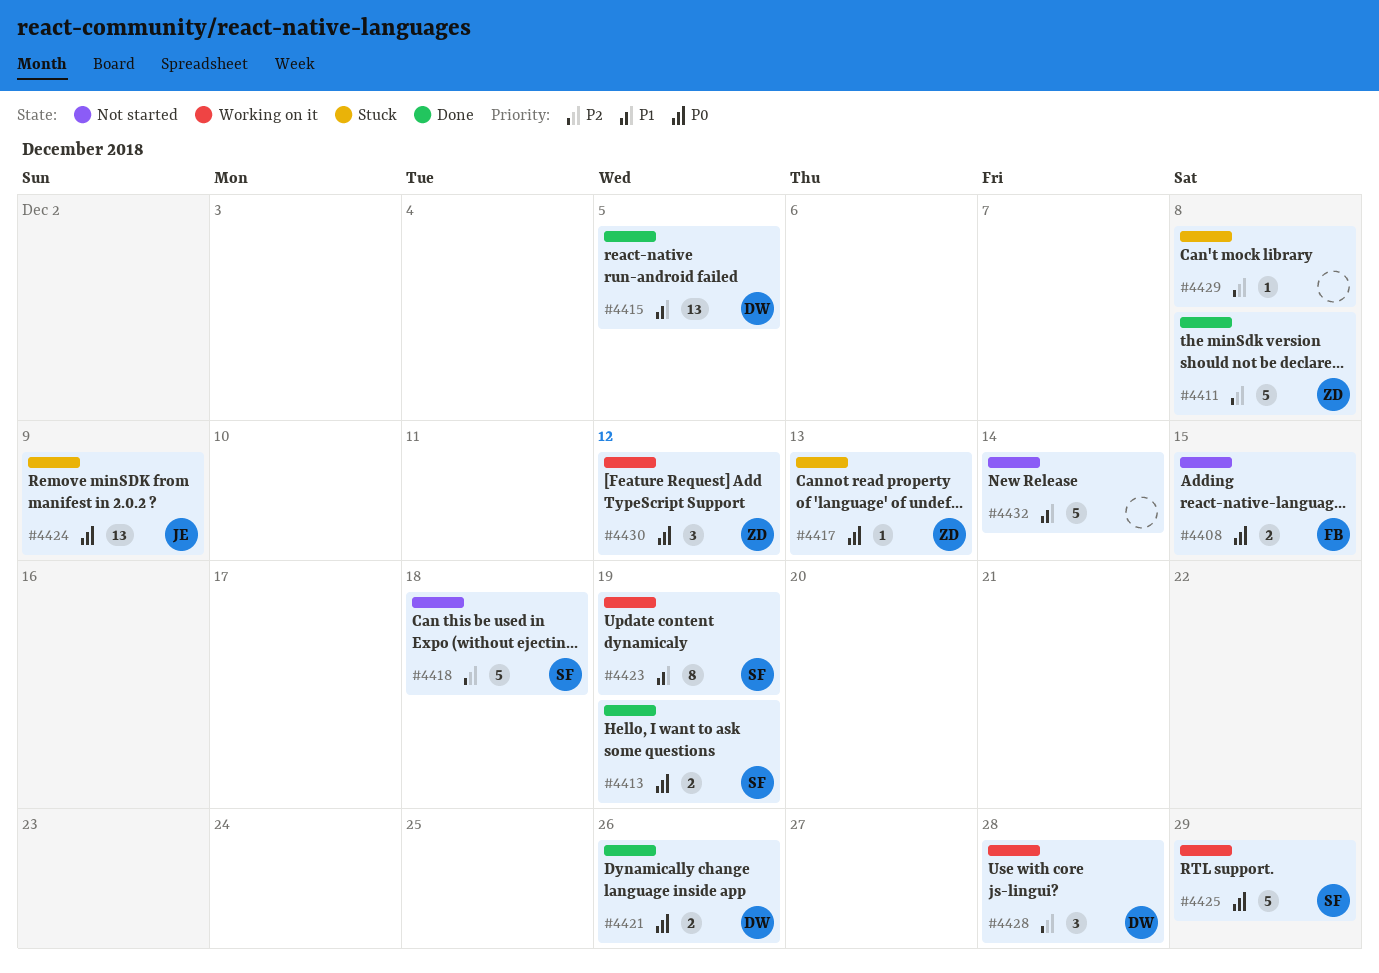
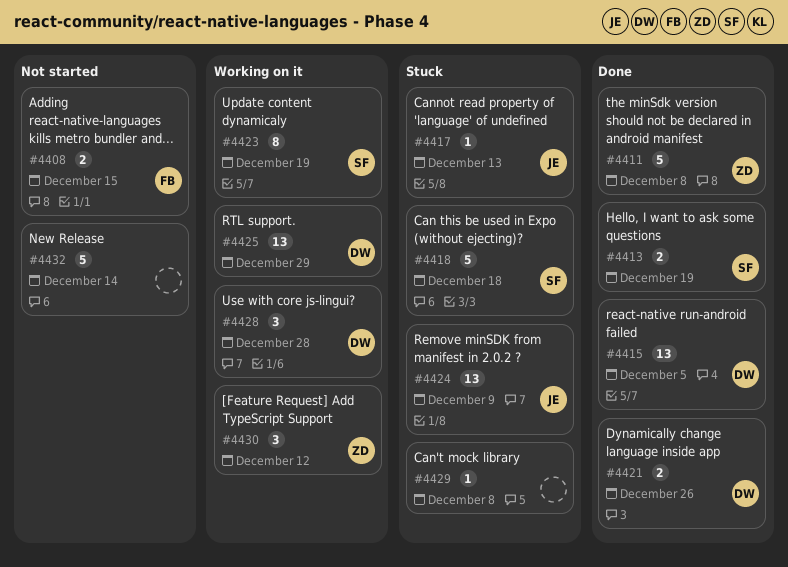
#4417, owner: ZD -> JE
#4418, status: Not started -> Stuck
#4425, owner: SF -> DW
#4425, estimate: 5 -> 13

